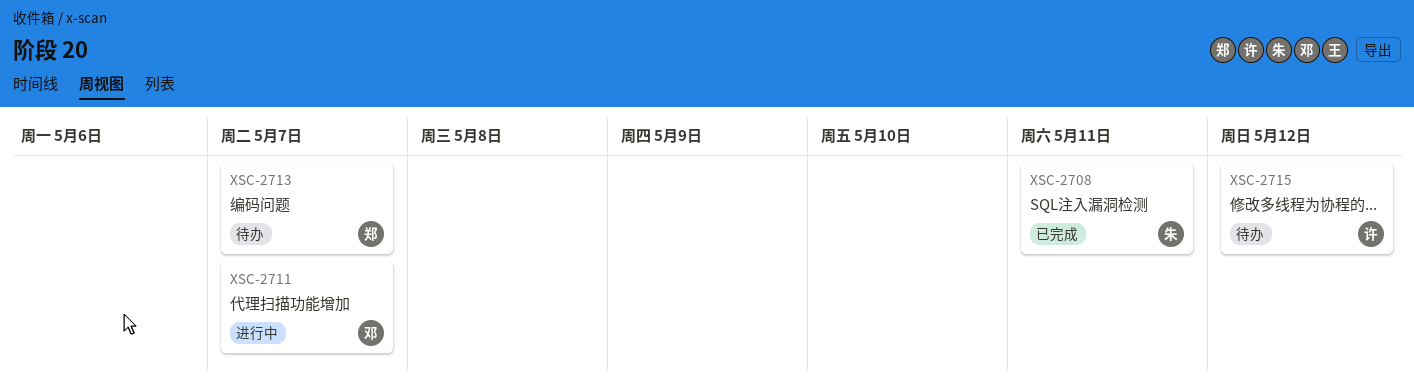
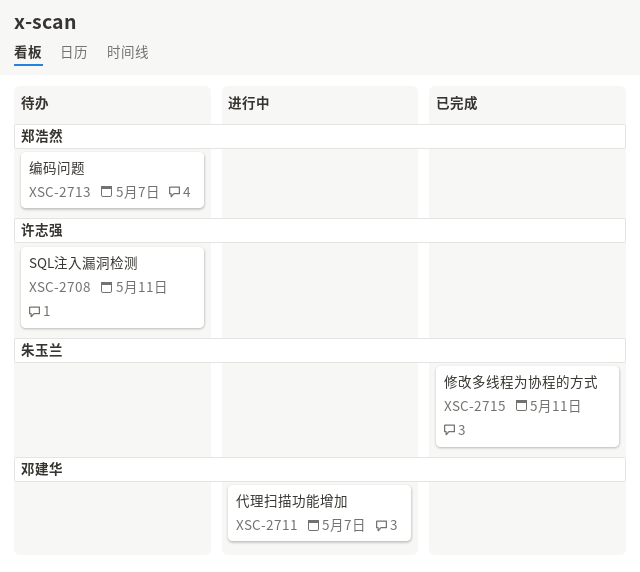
XSC-2708, status: 已完成 -> 待办
XSC-2708, owner: 朱玉兰 -> 许志强
XSC-2715, status: 待办 -> 已完成
XSC-2715, owner: 许志强 -> 朱玉兰
XSC-2715, due: May 12 -> May 11

